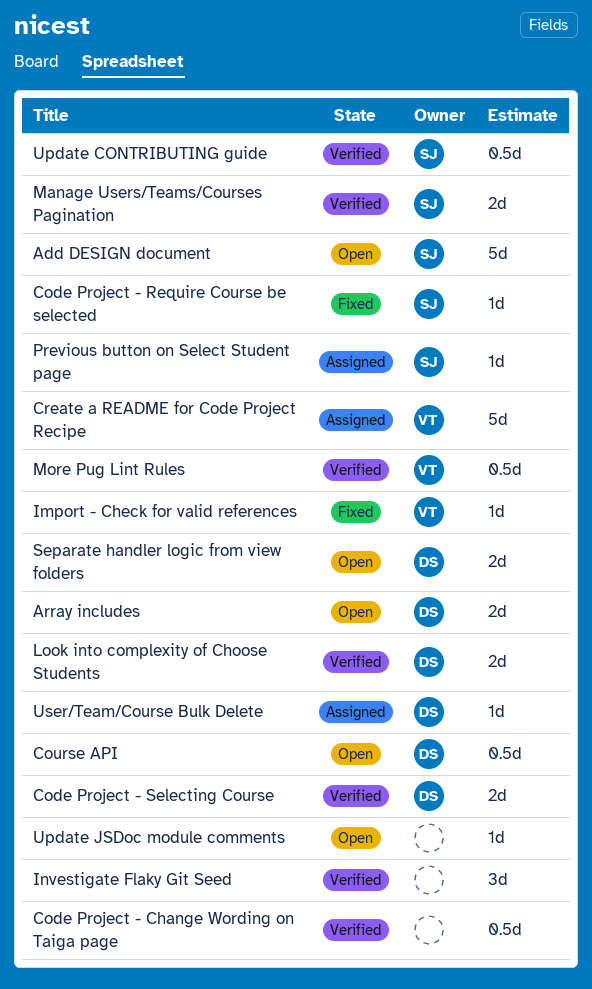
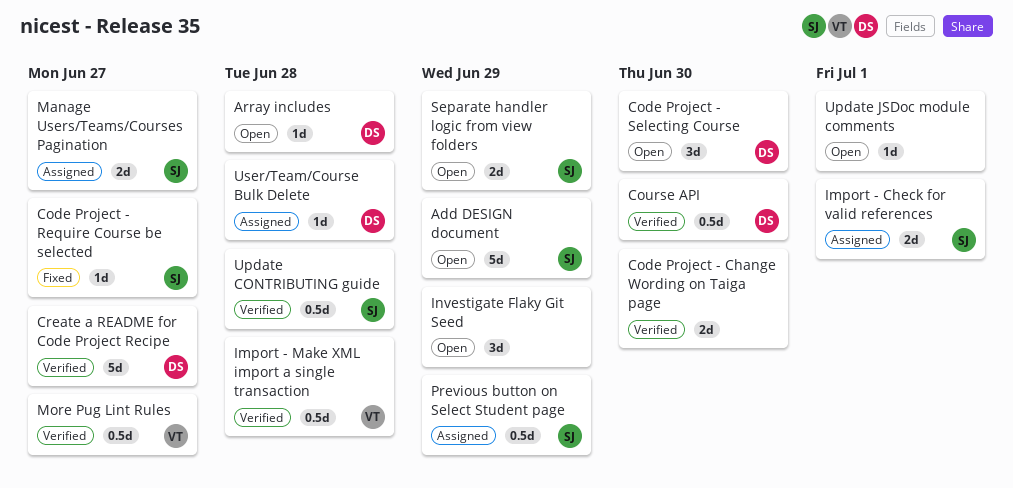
Array includes, estimate: 2d -> 1d
Code Project - Change Wording on Taiga page, estimate: 0.5d -> 2d
Code Project - Selecting Course, status: Verified -> Open
Code Project - Selecting Course, estimate: 2d -> 3d
Course API, status: Open -> Verified
Create a README for Code Project Recipe, status: Assigned -> Verified
Create a README for Code Project Recipe, owner: VT -> DS
Import - Check for valid references, status: Fixed -> Assigned
Import - Check for valid references, owner: VT -> SJ
Import - Check for valid references, estimate: 1d -> 2d
Import - Make XML import a single transaction: none -> present
Investigate Flaky Git Seed, status: Verified -> Open
Look into complexity of Choose Students: present -> none
Manage Users/Teams/Courses Pagination, status: Verified -> Assigned
Previous button on Select Student page, estimate: 1d -> 0.5d
Separate handler logic from view folders, owner: DS -> SJ

